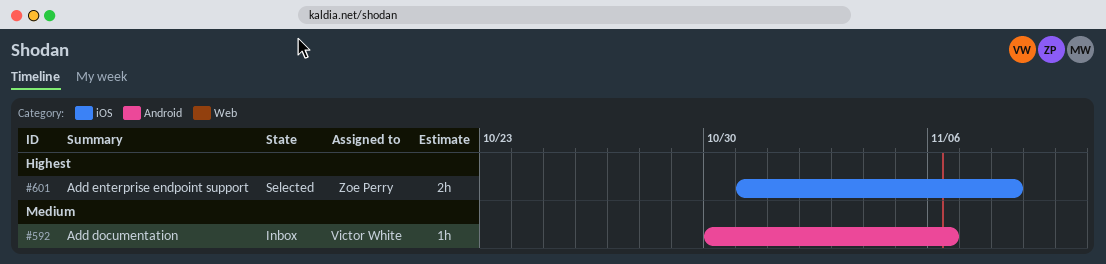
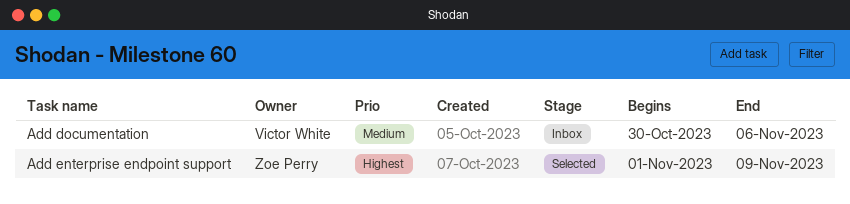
Add enterprise endpoint support, start: Oct 31 -> Nov 1
Add enterprise endpoint support, due: Nov 8 -> Nov 9

